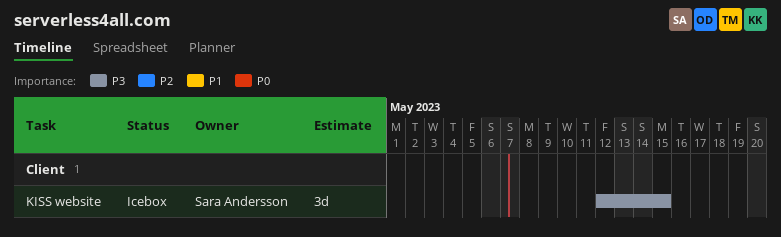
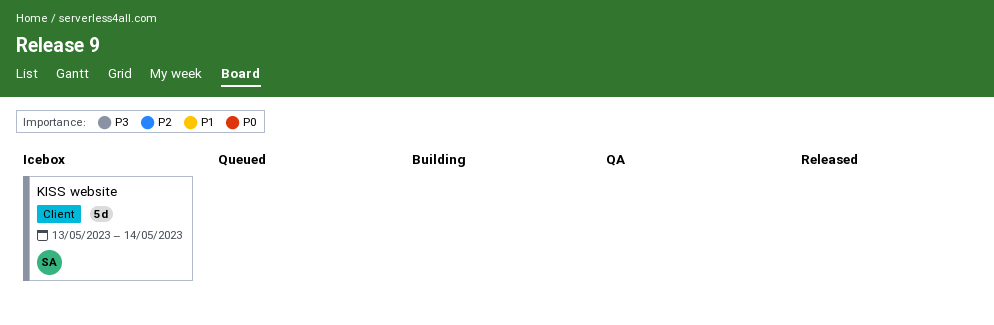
KISS website, estimate: 3d -> 5d
KISS website, start: May 12 -> May 13
KISS website, due: May 15 -> May 14

